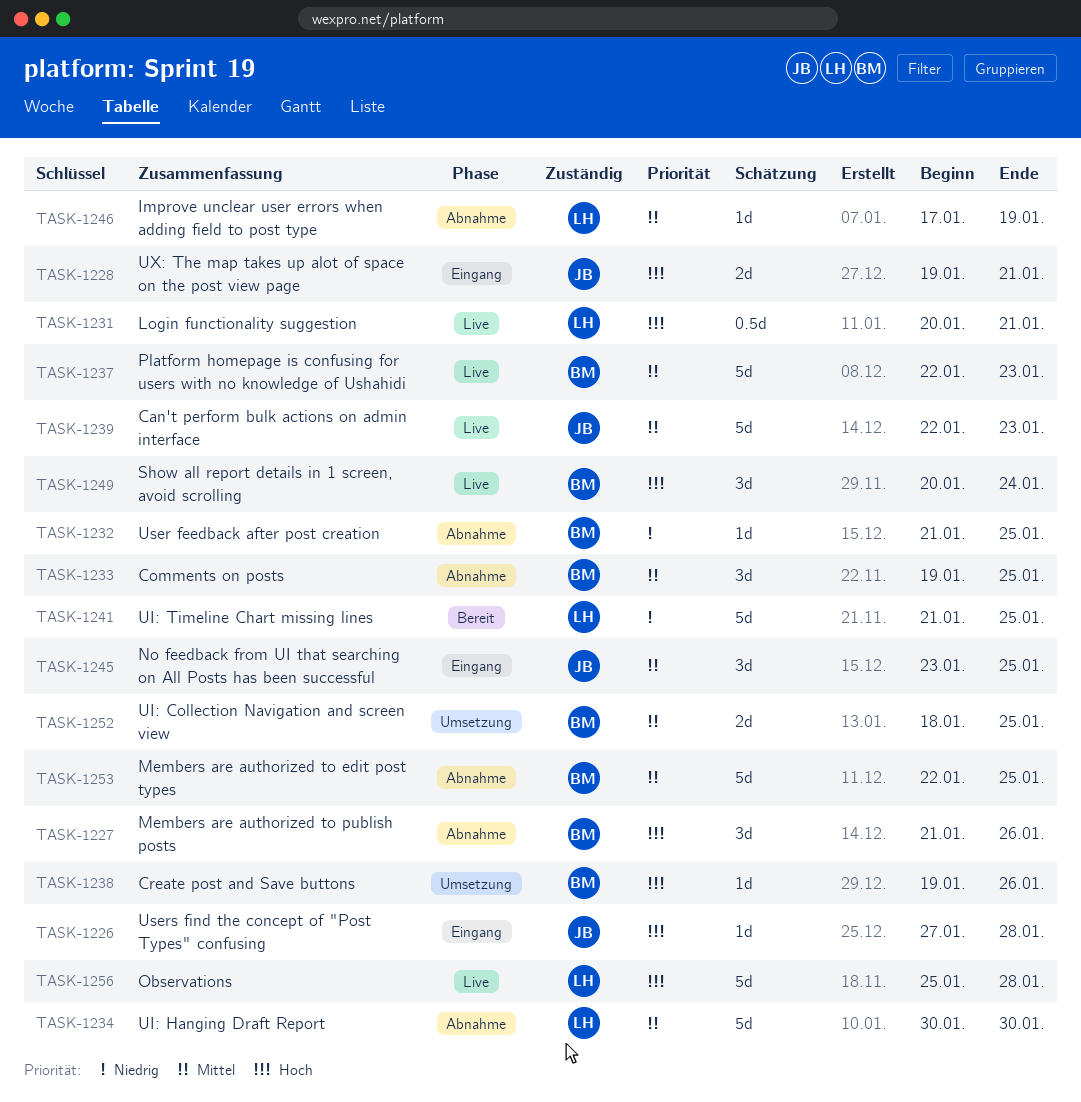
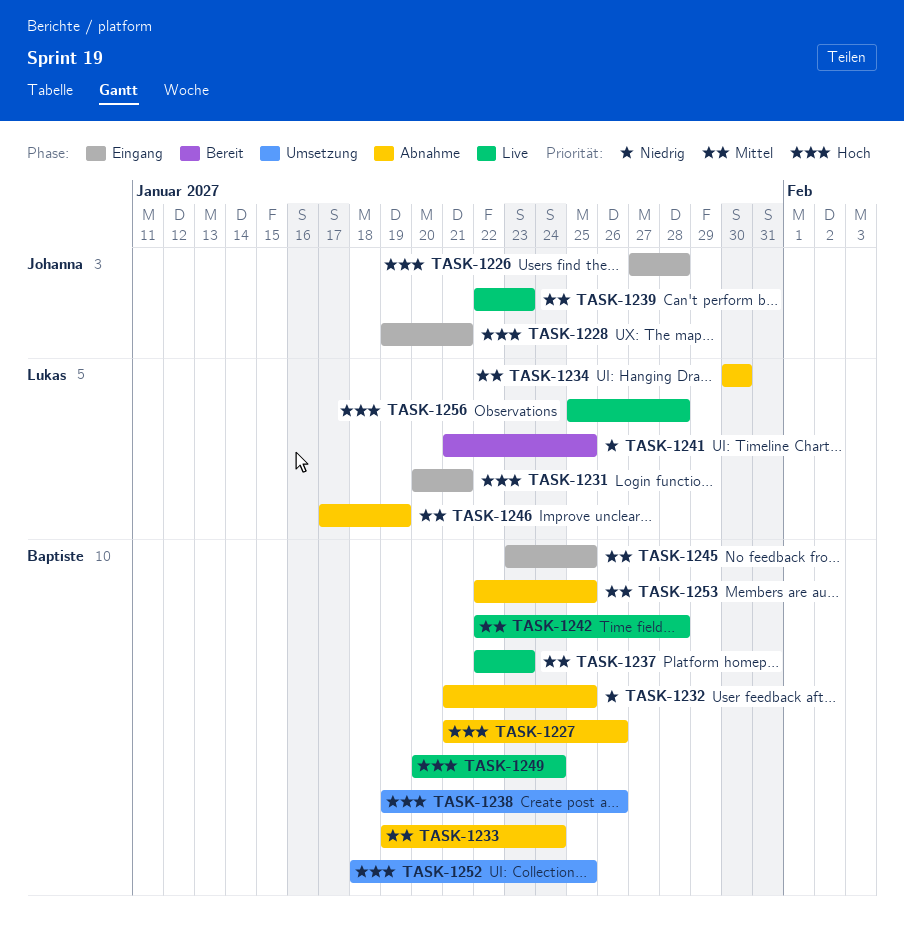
TASK-1231, status: Live -> Eingang
TASK-1233, due: Jan 25 -> Jan 24
TASK-1242: none -> present
TASK-1245, owner: Johanna -> Baptiste
TASK-1252, priority: Mittel -> Hoch

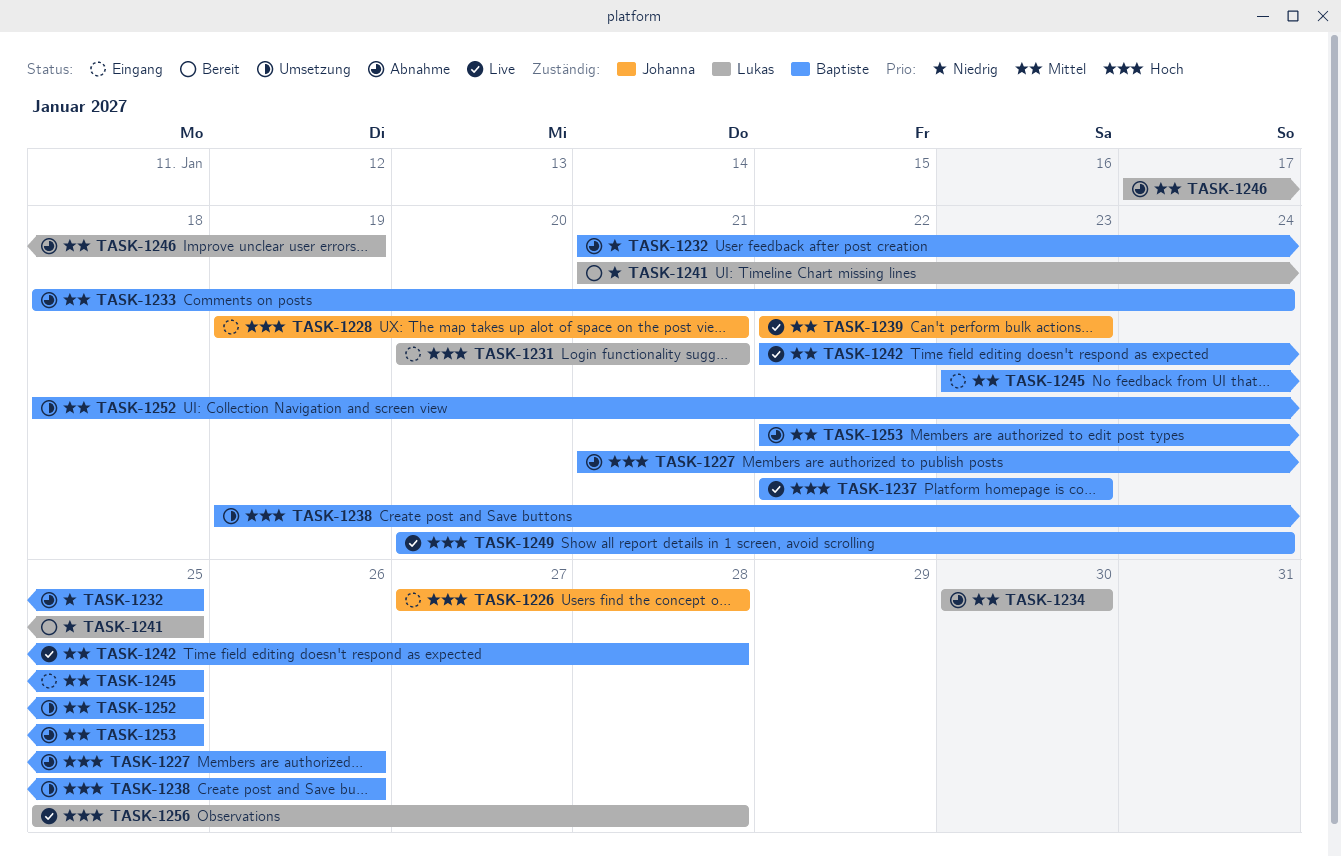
TASK-1233, start: Jan 19 -> Jan 18
TASK-1237, priority: Mittel -> Hoch
TASK-1252, priority: Hoch -> Mittel

